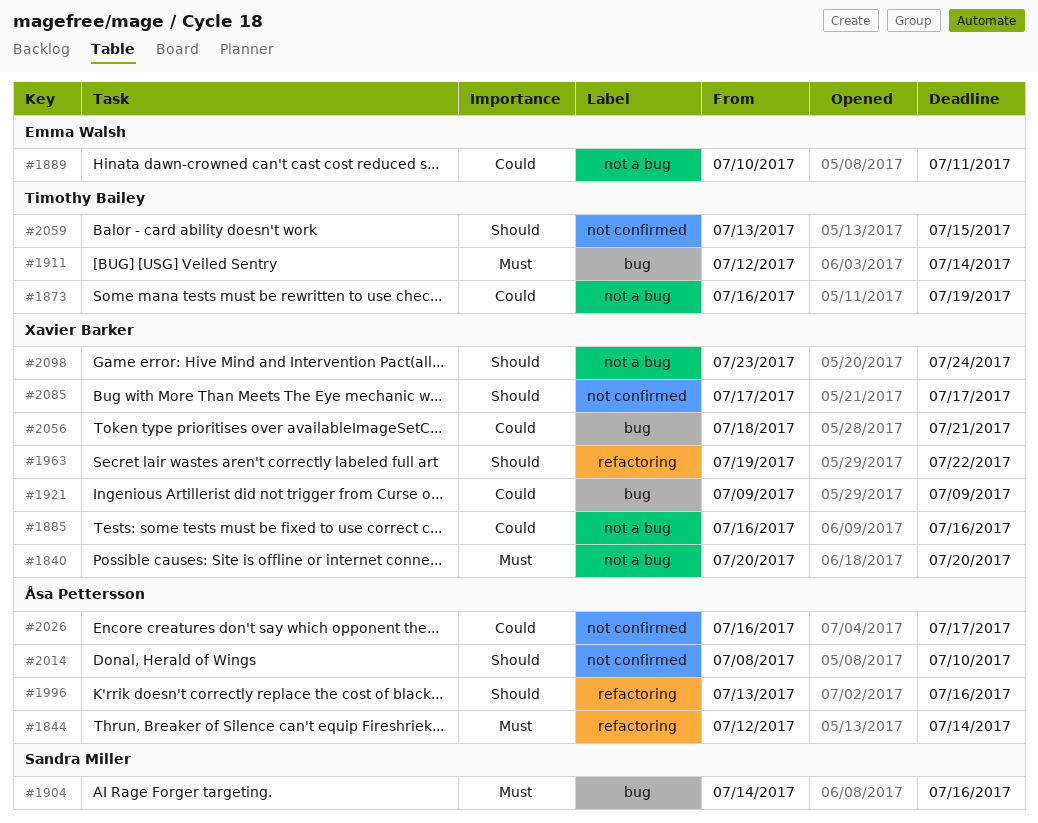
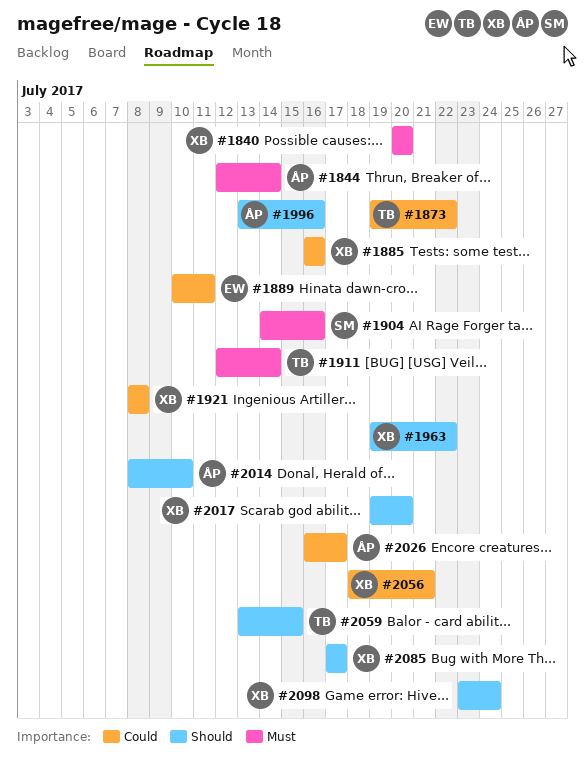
#1873, start: Jul 16 -> Jul 19
#1873, due: Jul 19 -> Jul 22
#1921, start: Jul 9 -> Jul 8
#1921, due: Jul 9 -> Jul 8
#2017: none -> present

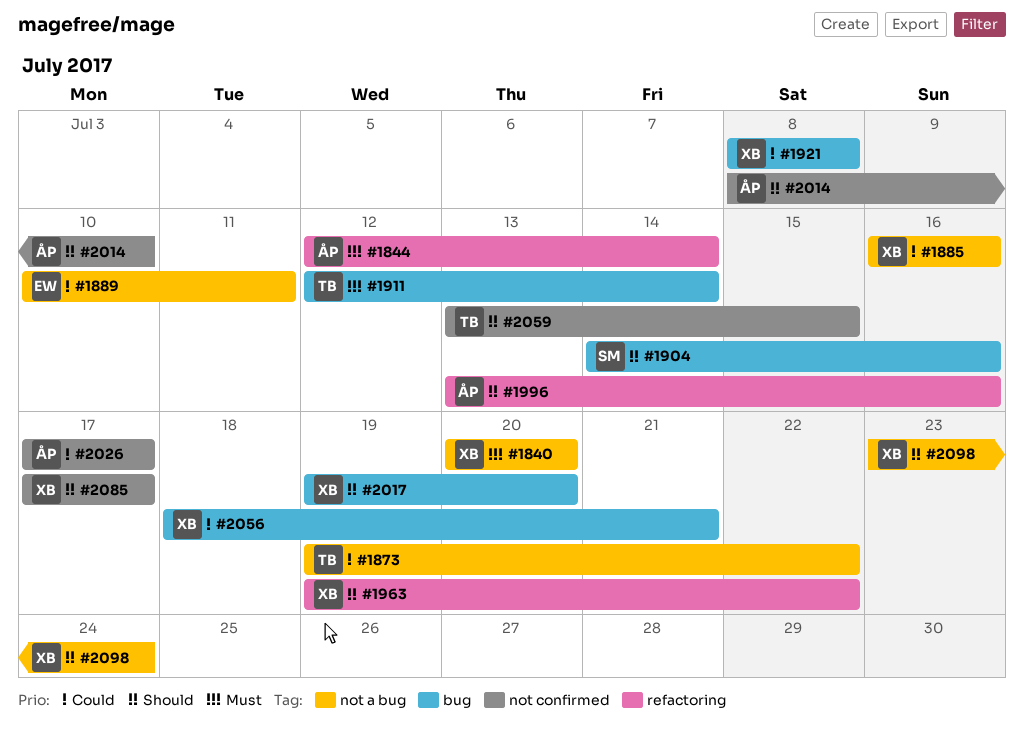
#1904, priority: Must -> Should
#2026, start: Jul 16 -> Jul 17

